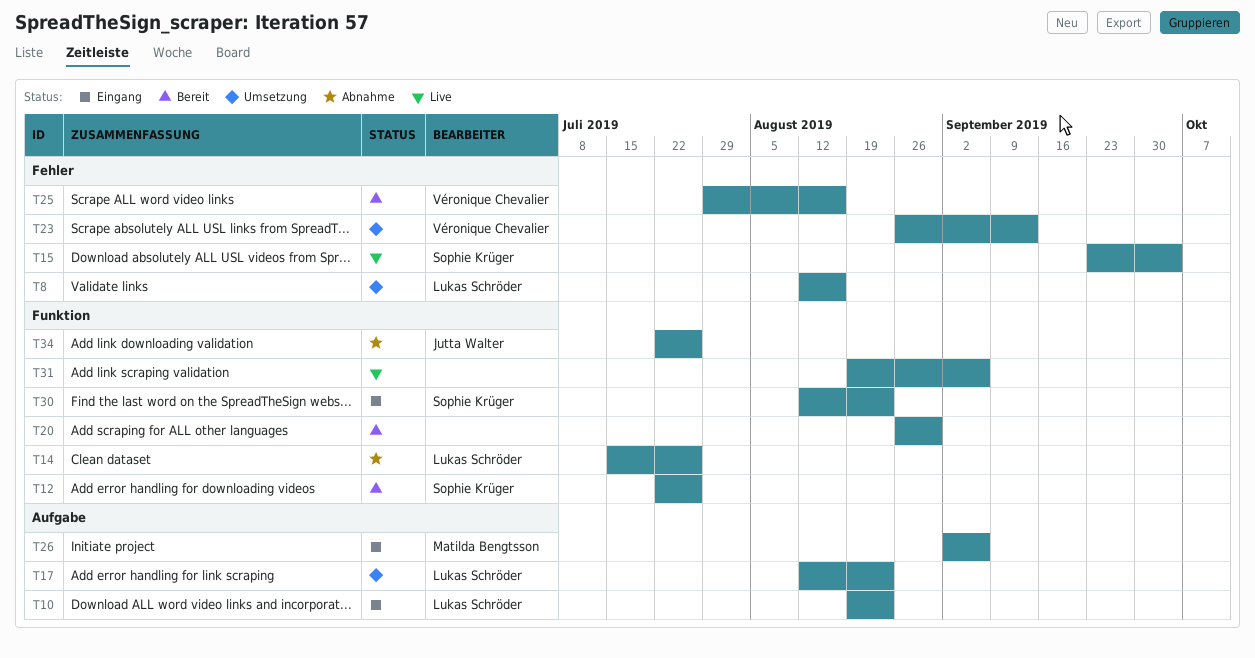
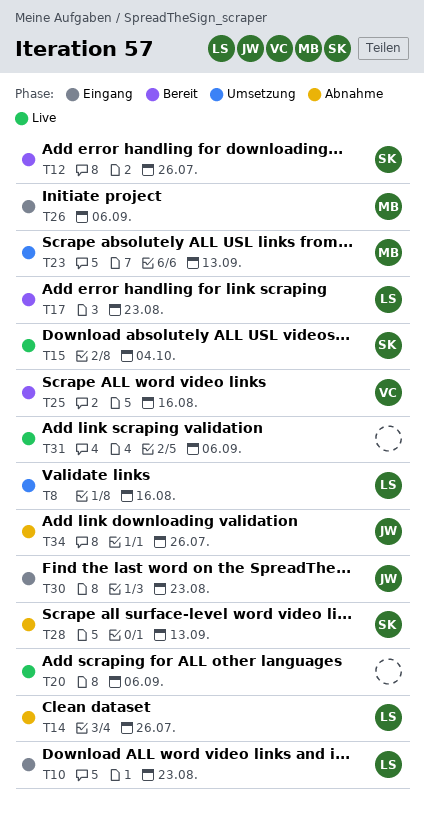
T17, status: Umsetzung -> Bereit
T20, status: Bereit -> Live
T20, due: Aug 30 -> Sep 6
T23, owner: Véronique Chevalier -> Matilda Bengtsson
T28: none -> present
T30, owner: Sophie Krüger -> Jutta Walter

